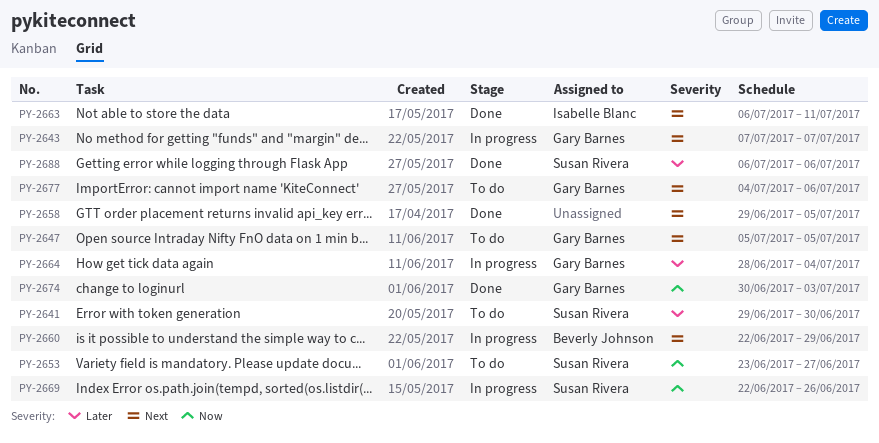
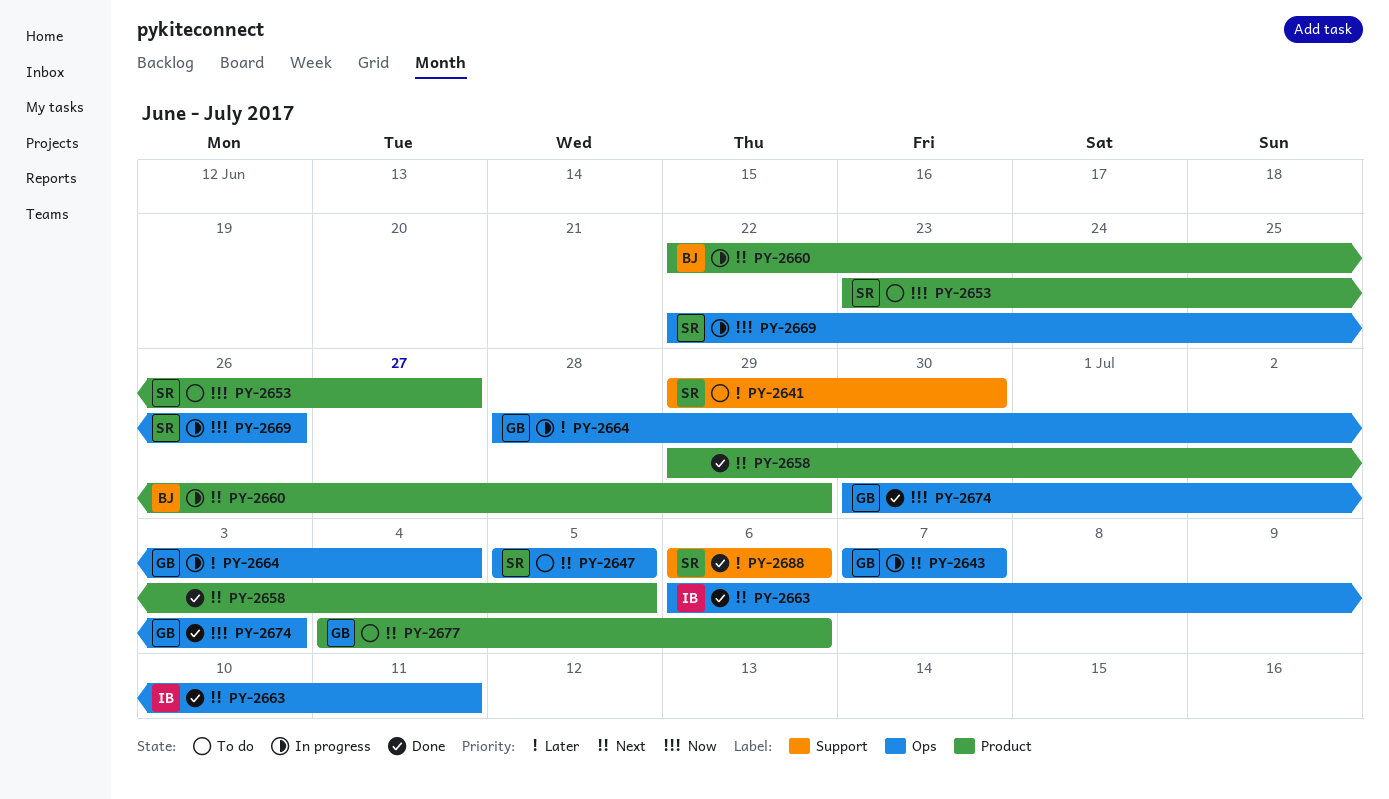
PY-2647, owner: Gary Barnes -> Susan Rivera

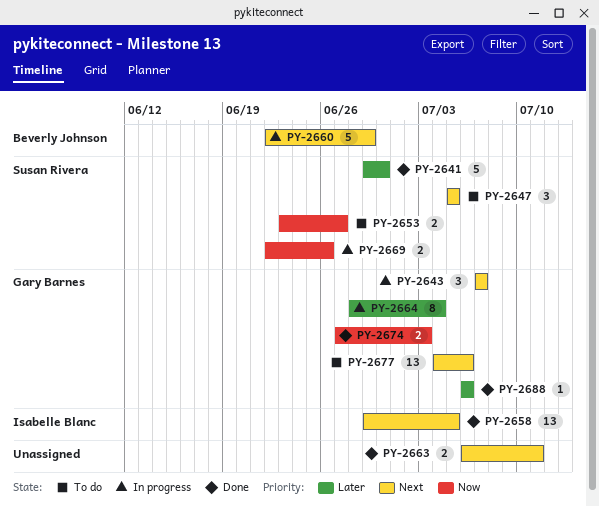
PY-2641, status: To do -> Done
PY-2658, owner: none -> Isabelle Blanc
PY-2663, owner: Isabelle Blanc -> none
PY-2674, start: Jun 30 -> Jun 27
PY-2688, owner: Susan Rivera -> Gary Barnes

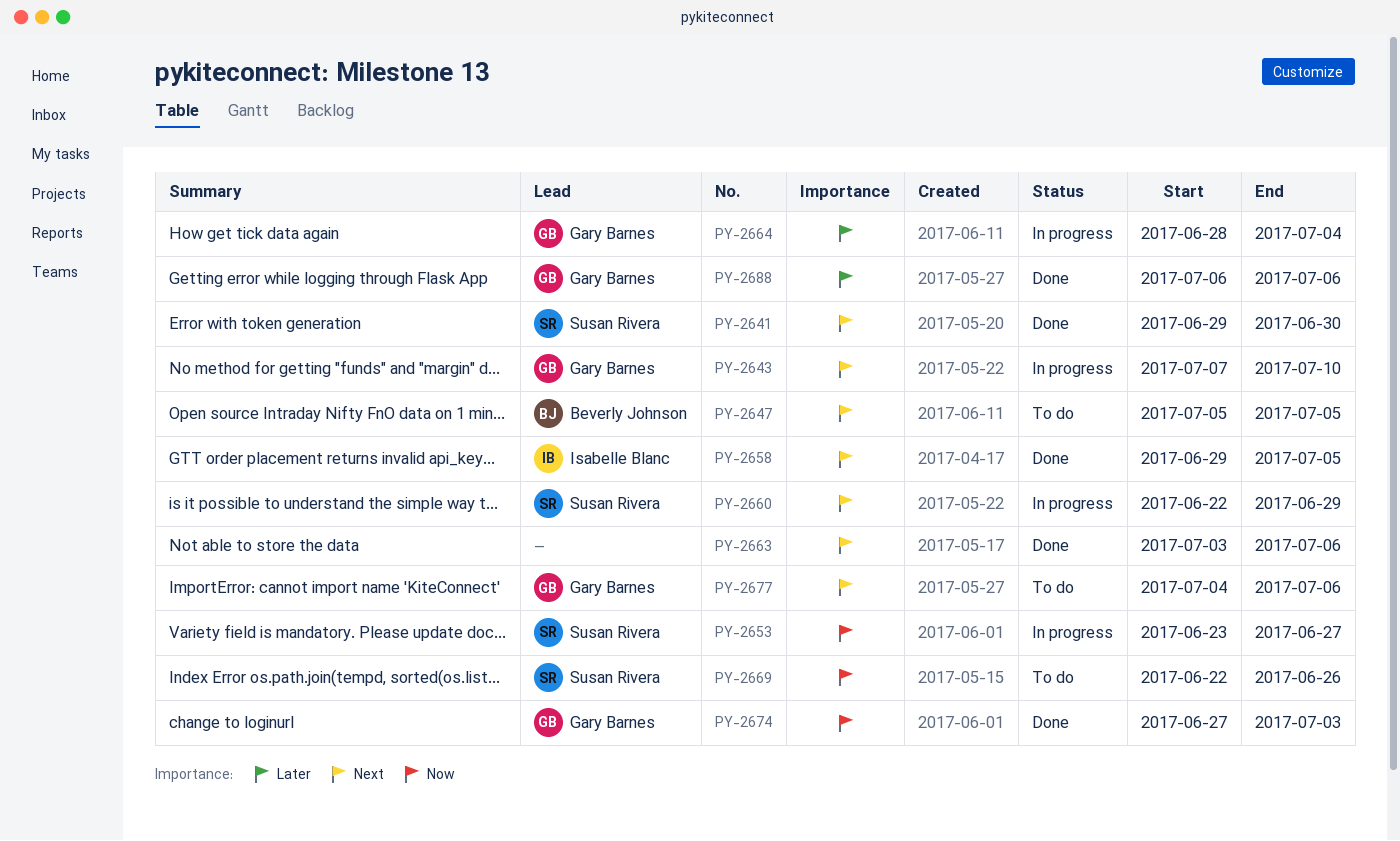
PY-2641, priority: Later -> Next
PY-2643, due: Jul 7 -> Jul 10
PY-2647, owner: Susan Rivera -> Beverly Johnson
PY-2653, status: To do -> In progress
PY-2660, owner: Beverly Johnson -> Susan Rivera
PY-2663, start: Jul 6 -> Jul 3
PY-2663, due: Jul 11 -> Jul 6
PY-2669, status: In progress -> To do

